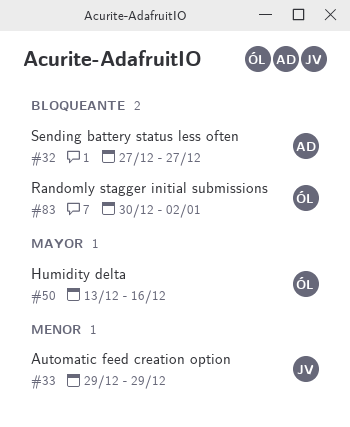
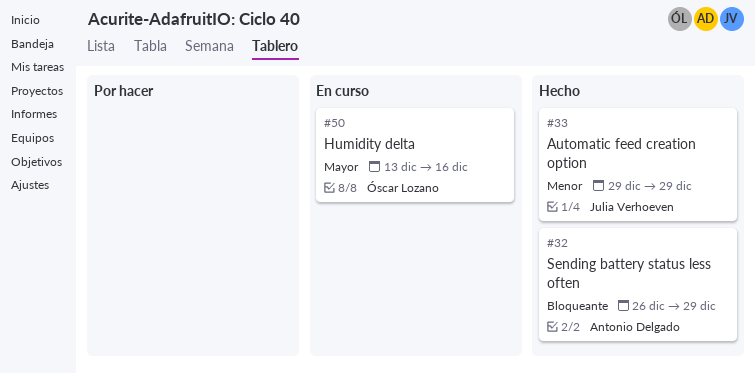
#32, start: Dec 27 -> Dec 26
#32, due: Dec 27 -> Dec 29
#83: present -> none

